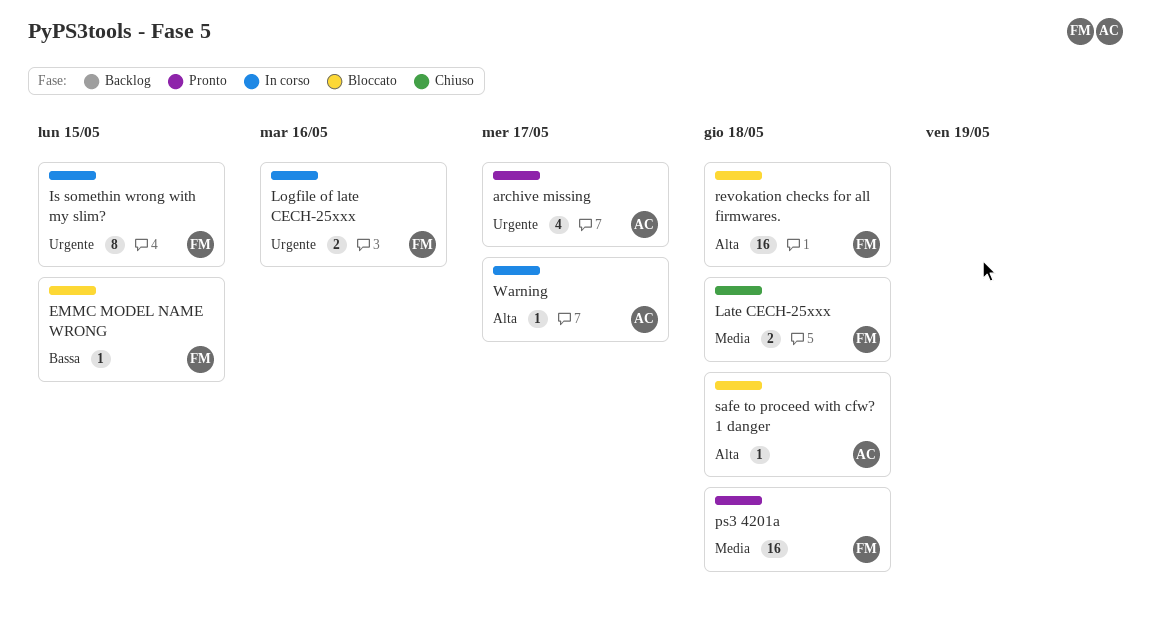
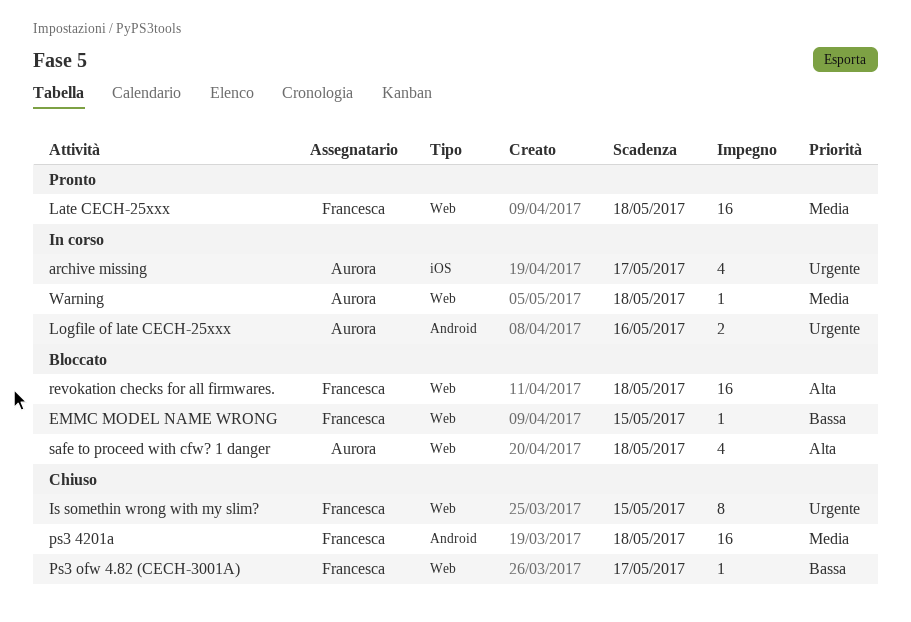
archive missing, status: Pronto -> In corso
Is somethin wrong with my slim?, status: In corso -> Chiuso
Late CECH-25xxx, status: Chiuso -> Pronto
Late CECH-25xxx, estimate: 2 -> 16
Logfile of late CECH-25xxx, owner: Francesca -> Aurora
ps3 4201a, status: Pronto -> Chiuso
Ps3 ofw 4.82 (CECH-3001A): none -> present
safe to proceed with cfw? 1 danger, estimate: 1 -> 4
Warning, priority: Alta -> Media
Warning, due: May 17 -> May 18

